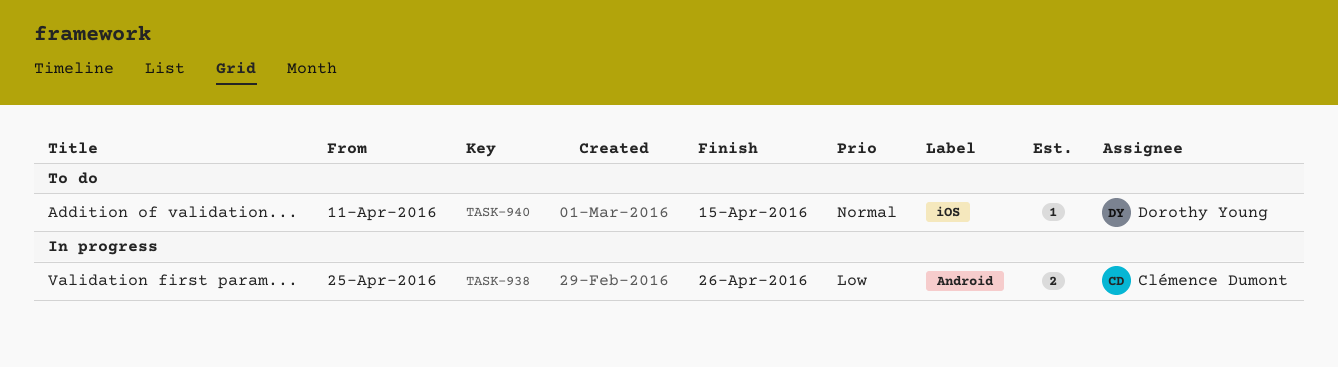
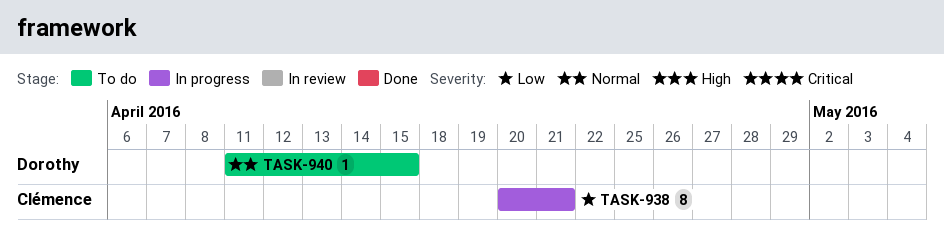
TASK-938, estimate: 2 -> 8
TASK-938, start: Apr 25 -> Apr 20
TASK-938, due: Apr 26 -> Apr 21

